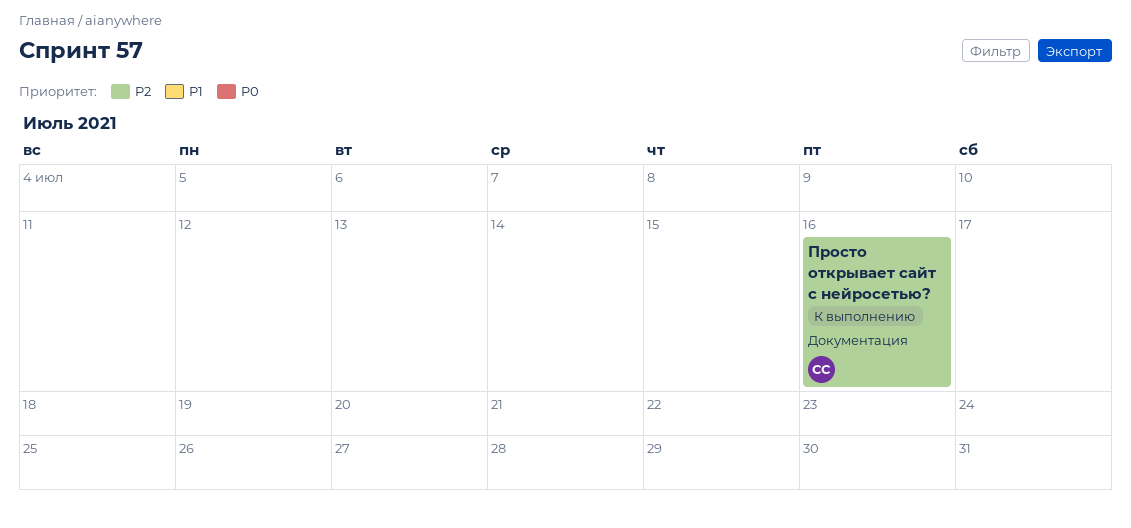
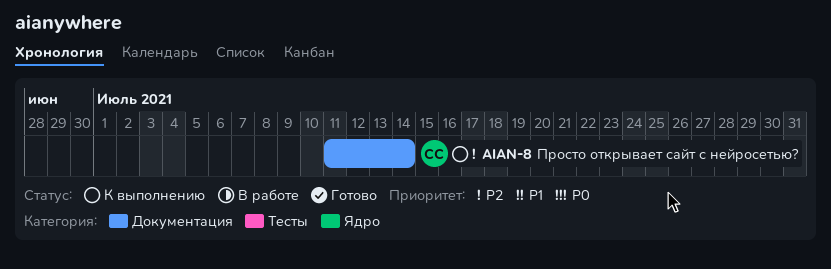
Просто открывает сайт с нейросетью?, due: Jul 16 -> Jul 14

